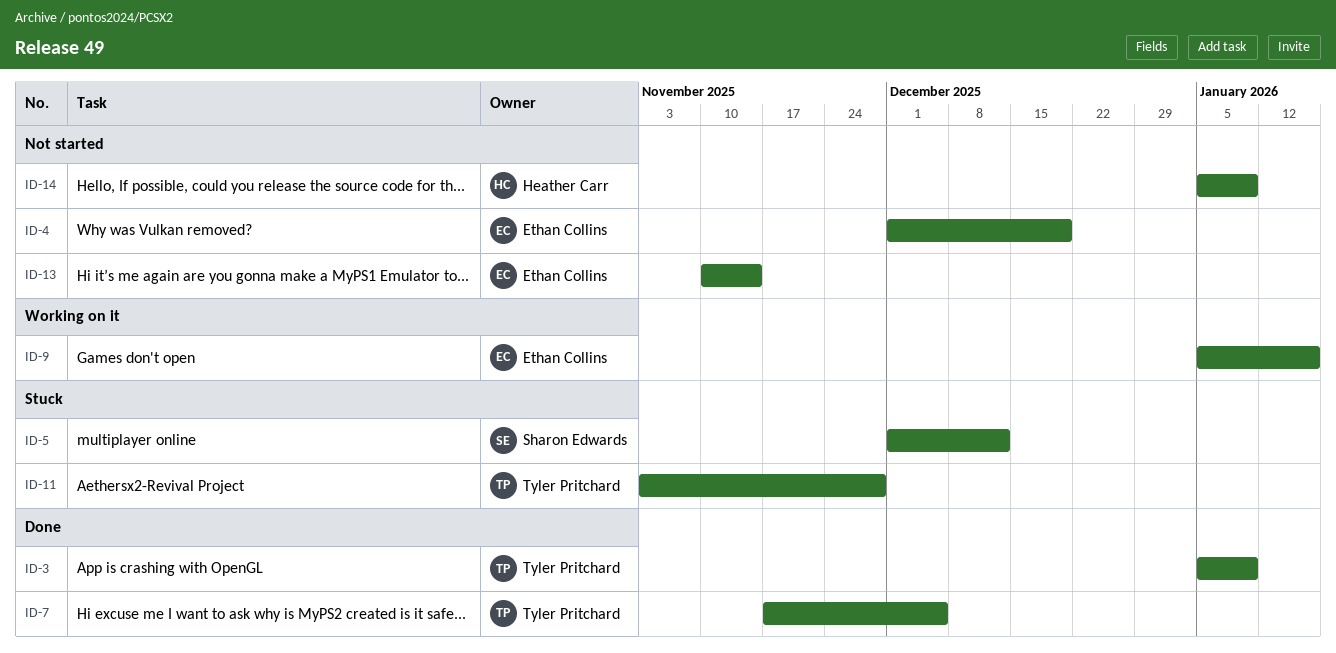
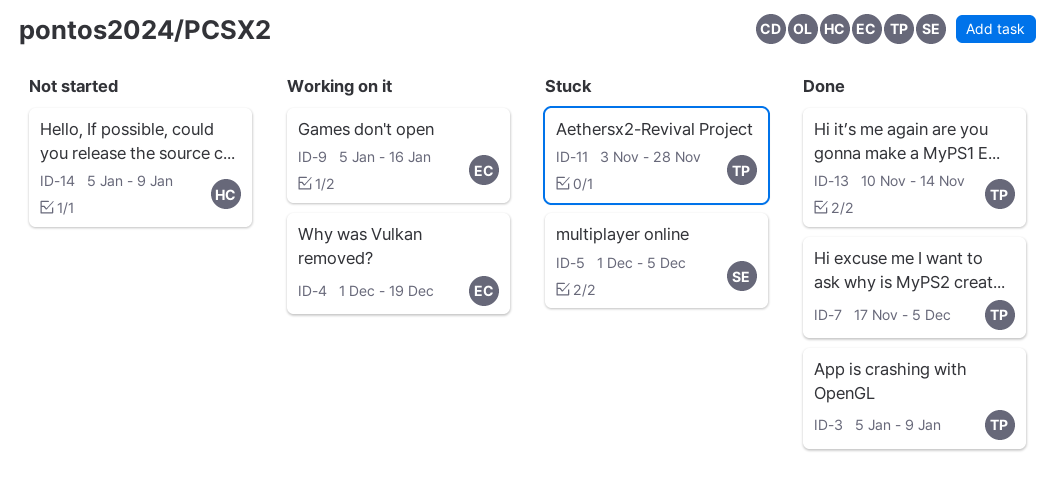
ID-4, status: Not started -> Working on it
ID-5, due: Dec 12 -> Dec 5
ID-13, status: Not started -> Done
ID-13, owner: Ethan Collins -> Tyler Pritchard

